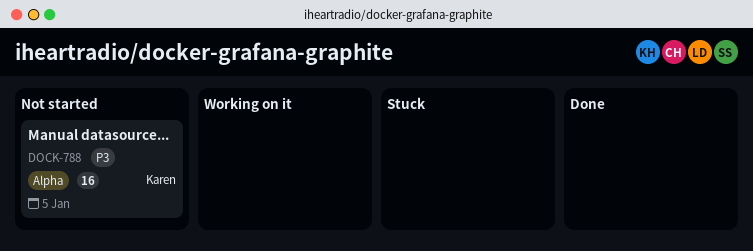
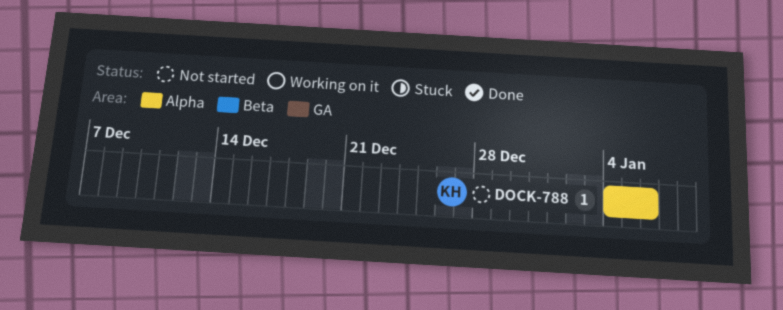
DOCK-788, estimate: 16 -> 1
DOCK-788, due: Jan 5 -> Jan 6

